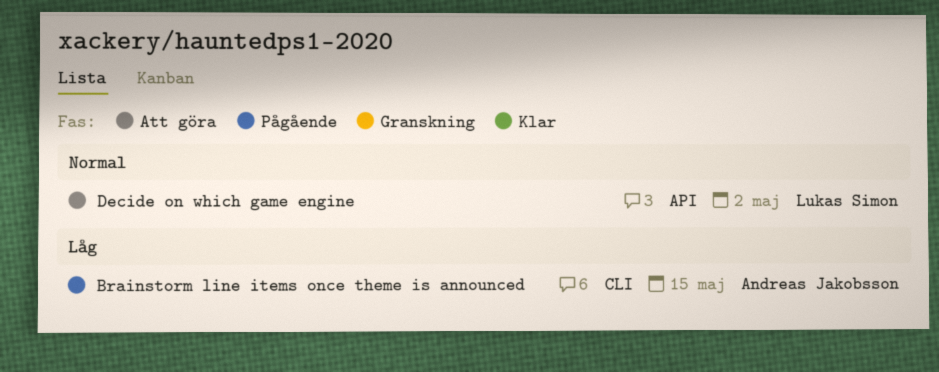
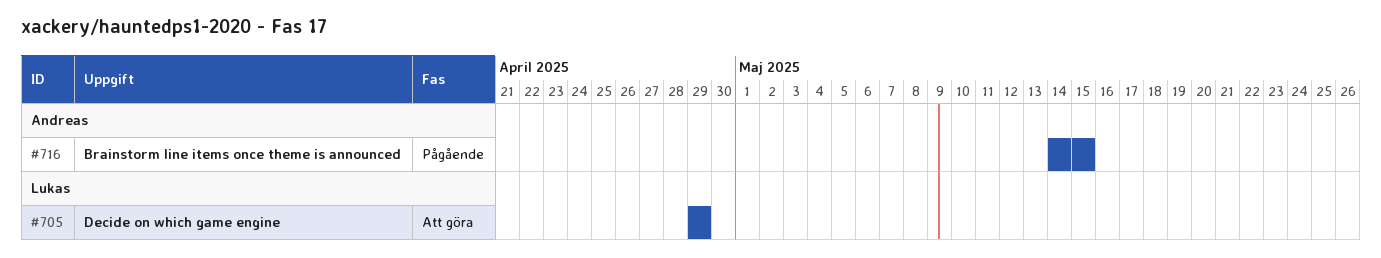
Decide on which game engine, due: May 2 -> Apr 29

